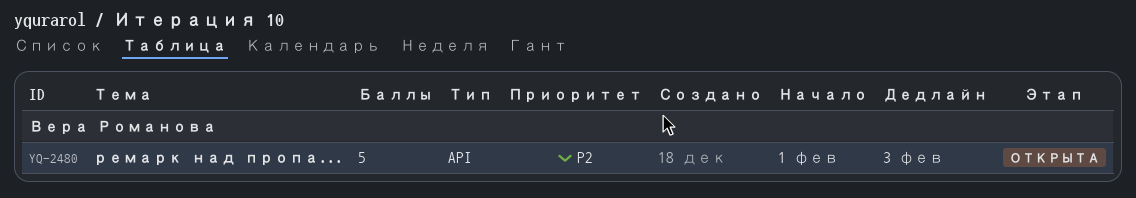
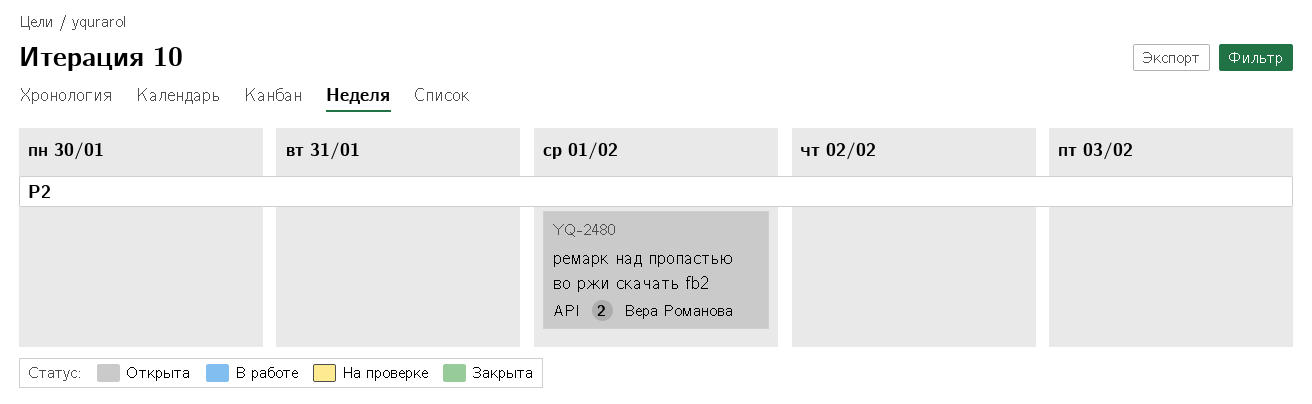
YQ-2480, estimate: 5 -> 2
YQ-2480, due: Feb 3 -> Feb 1

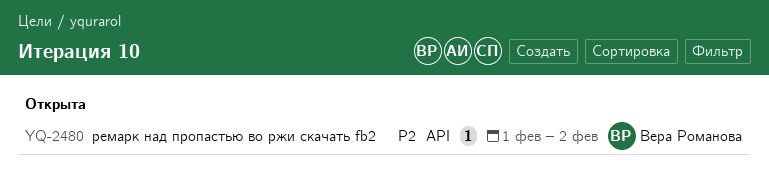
YQ-2480, estimate: 2 -> 1
YQ-2480, due: Feb 1 -> Feb 2

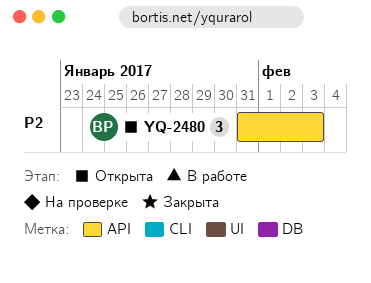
YQ-2480, estimate: 1 -> 3
YQ-2480, start: Feb 1 -> Jan 31
YQ-2480, due: Feb 2 -> Feb 3

